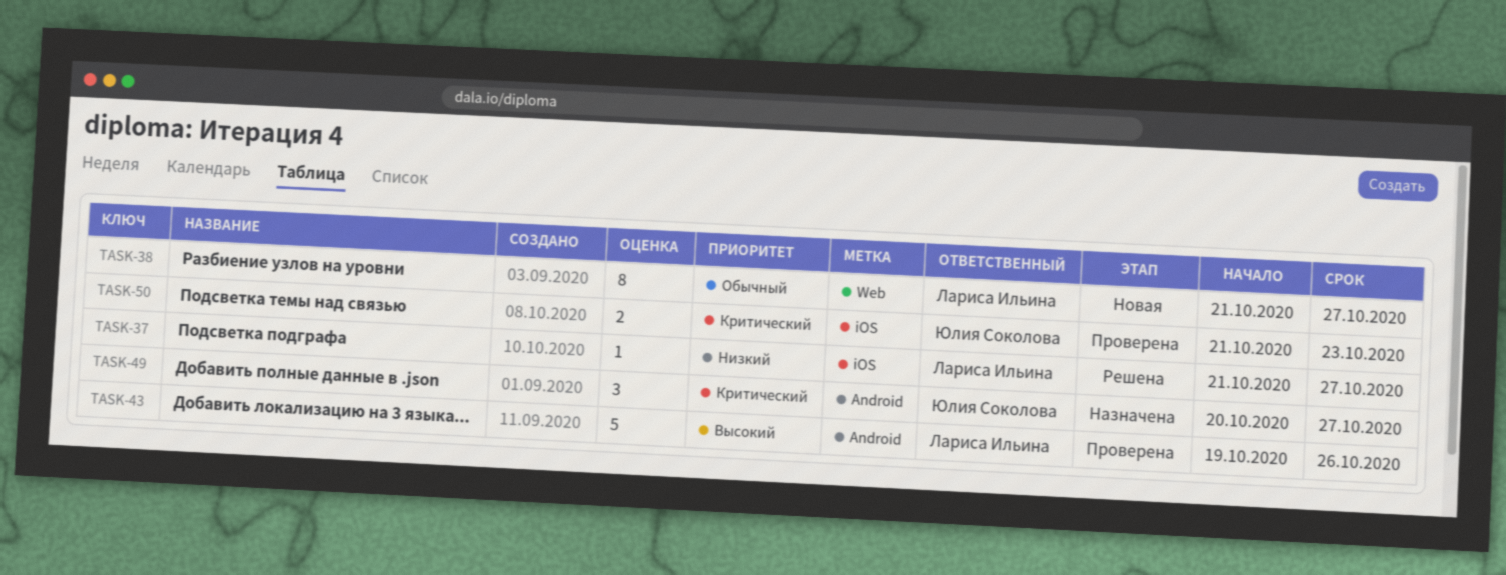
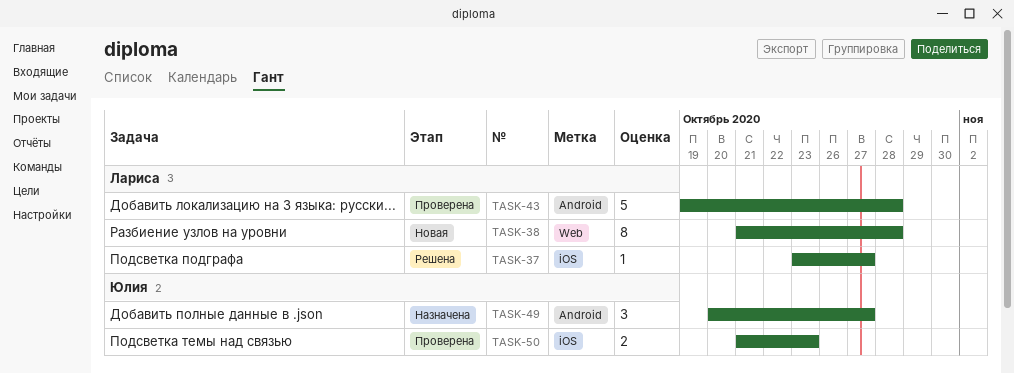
TASK-37, start: Oct 21 -> Oct 23
TASK-38, due: Oct 27 -> Oct 28
TASK-43, due: Oct 26 -> Oct 28

